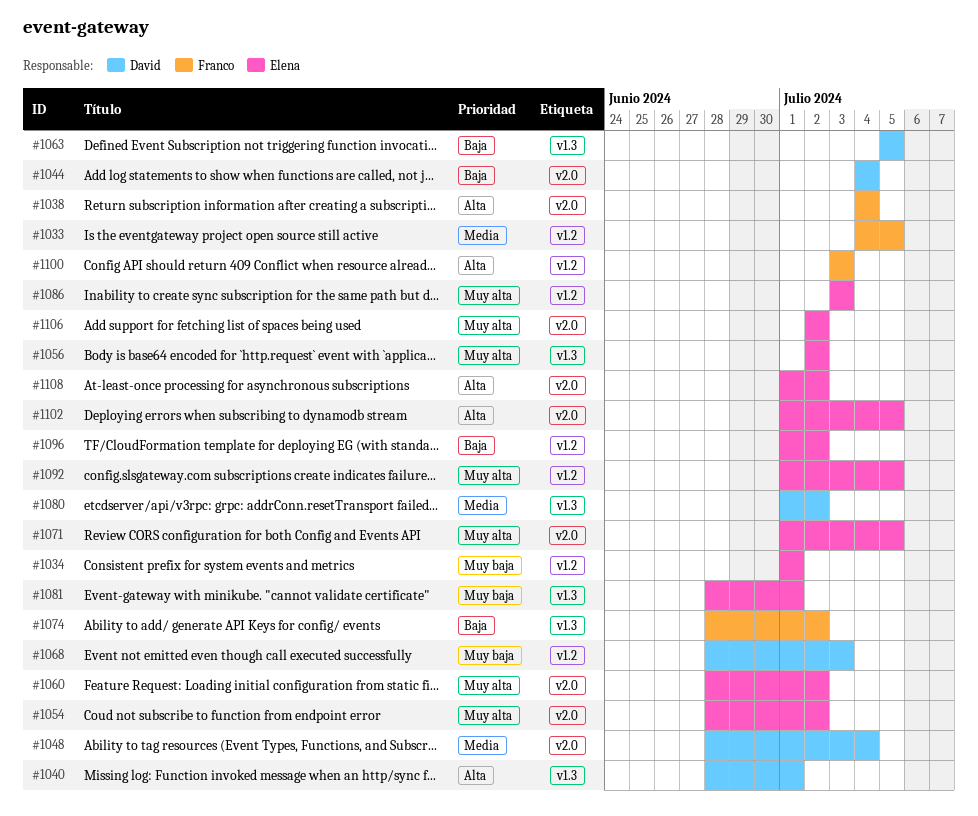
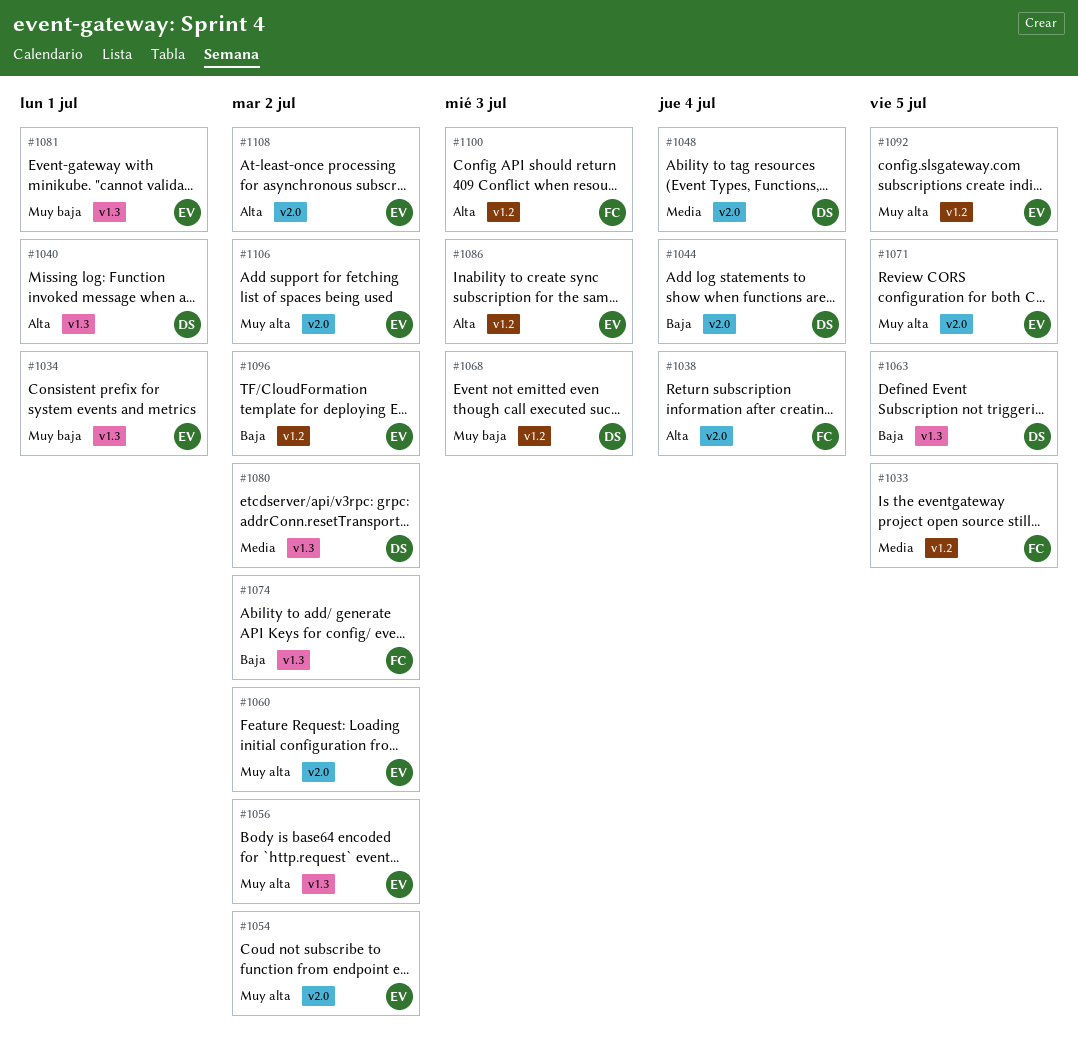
#1034, label: v1.2 -> v1.3
#1086, priority: Muy alta -> Alta
#1102: present -> none

